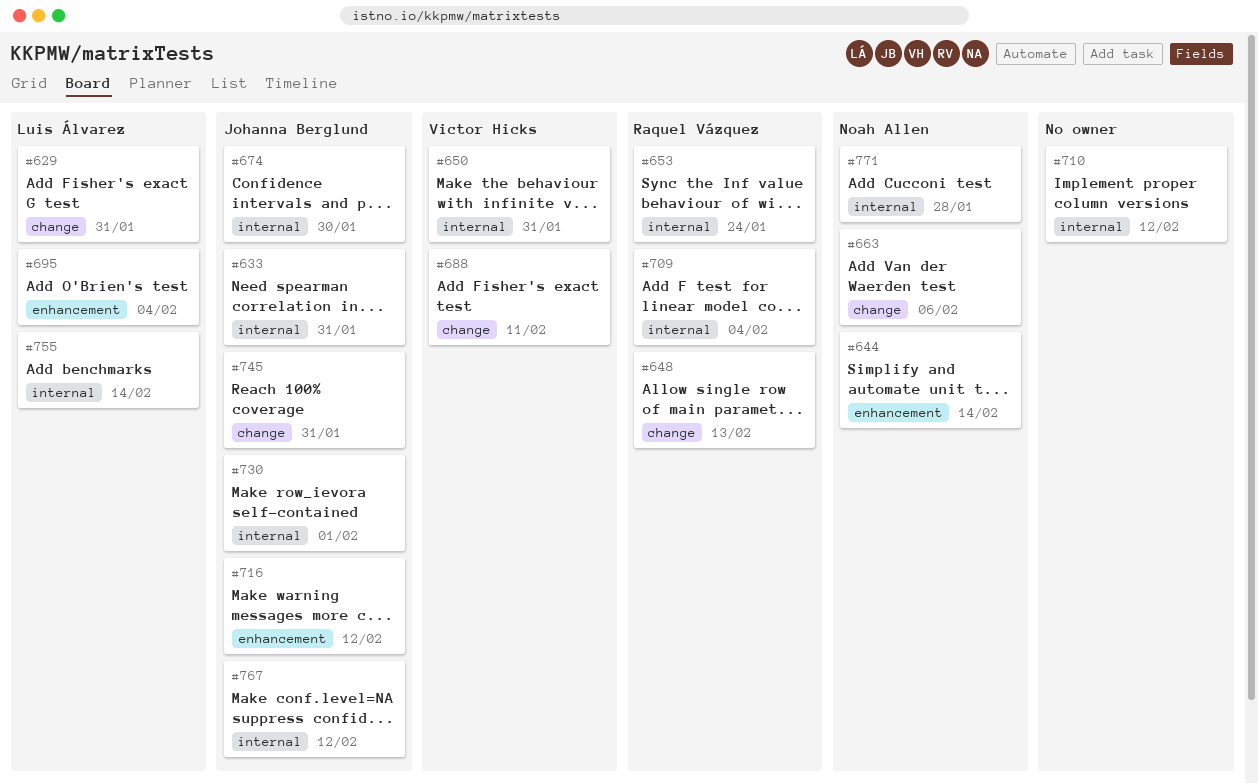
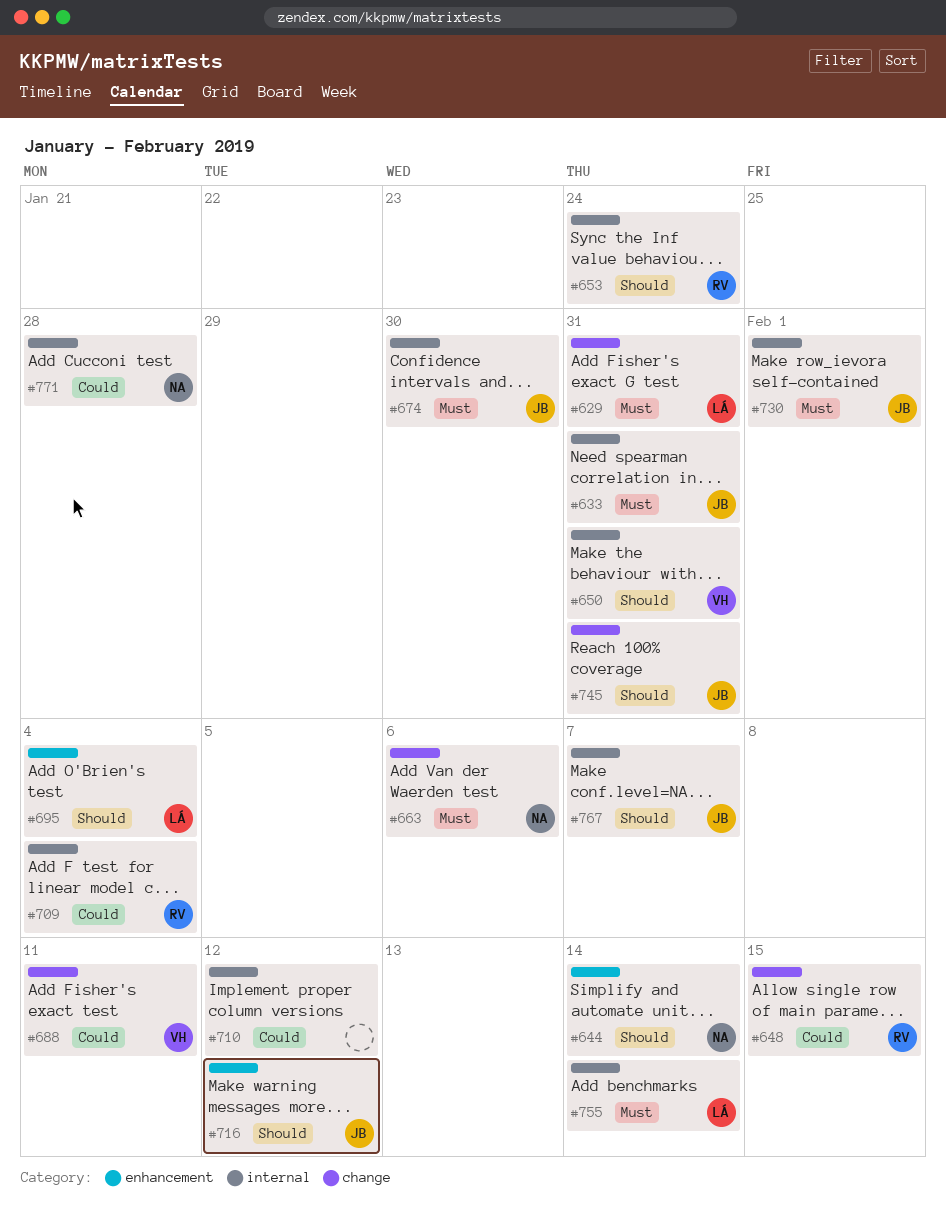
#648, due: Feb 13 -> Feb 15
#767, due: Feb 12 -> Feb 7

